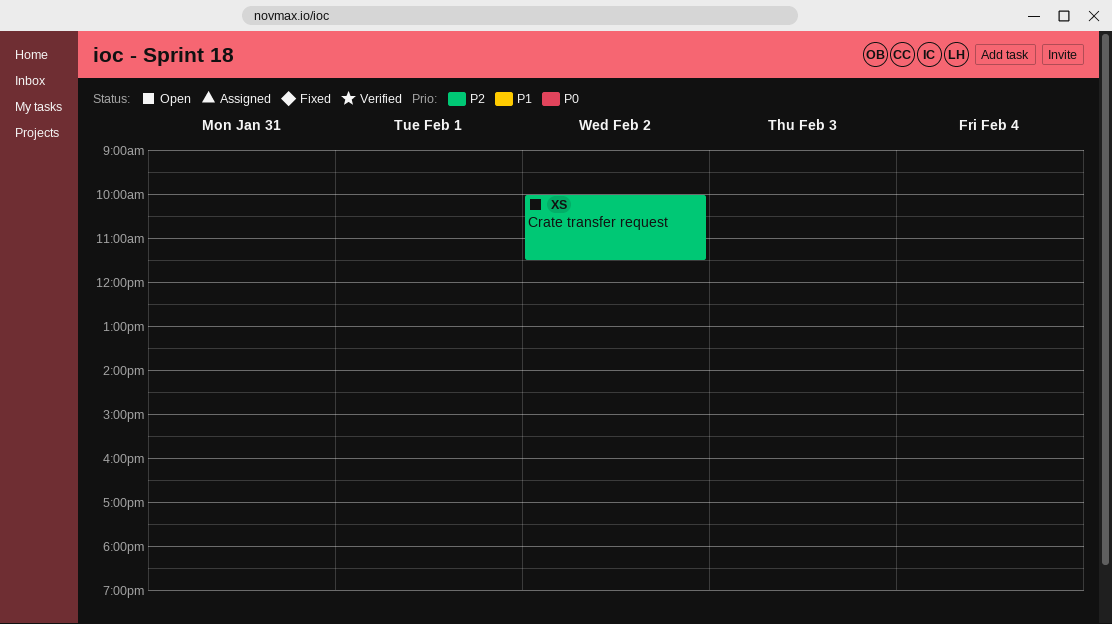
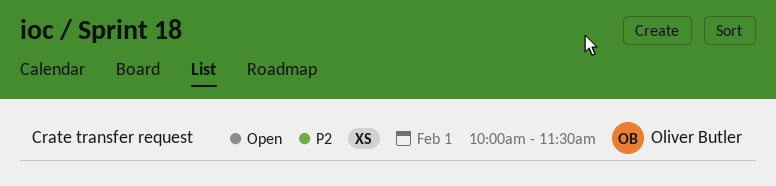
Crate transfer request, day: Feb 2 -> Feb 1

